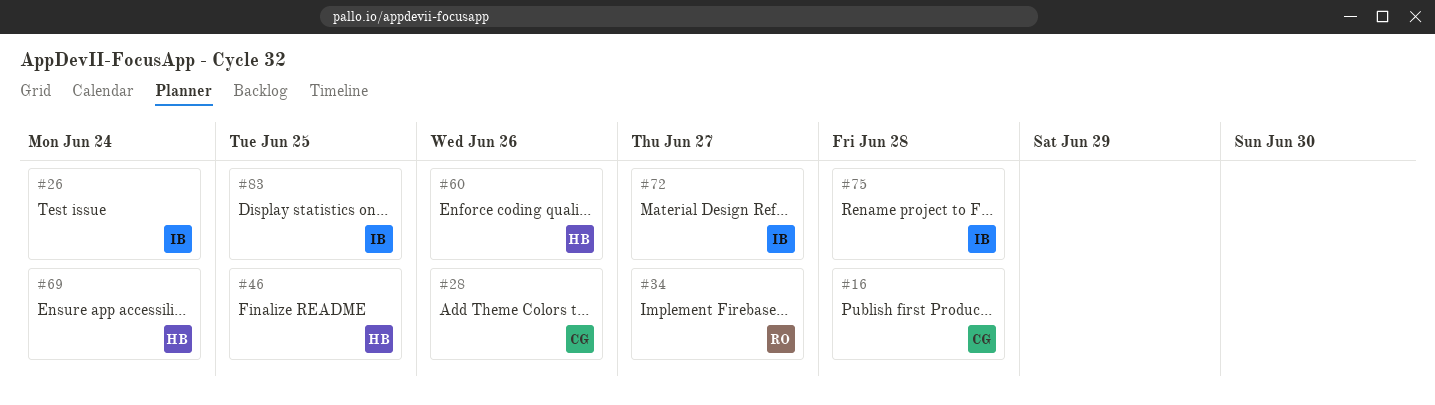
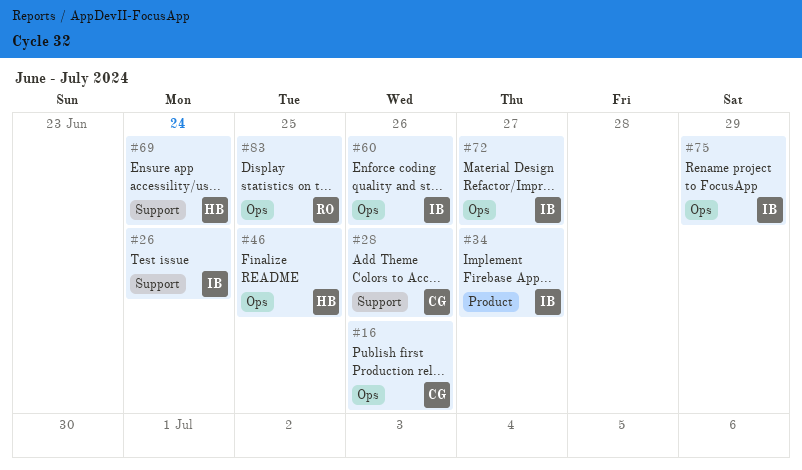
#16, due: Jun 28 -> Jun 26
#34, owner: RO -> IB
#60, owner: HB -> IB
#75, due: Jun 28 -> Jun 29
#83, owner: IB -> RO

